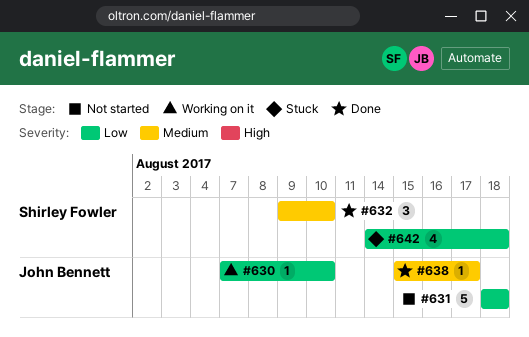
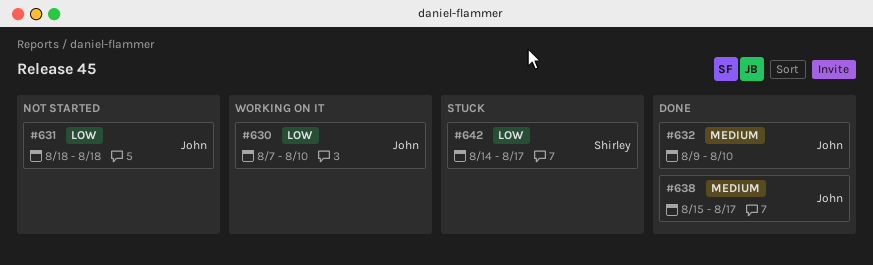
#632, owner: Shirley Fowler -> John Bennett
#642, due: Aug 18 -> Aug 17

